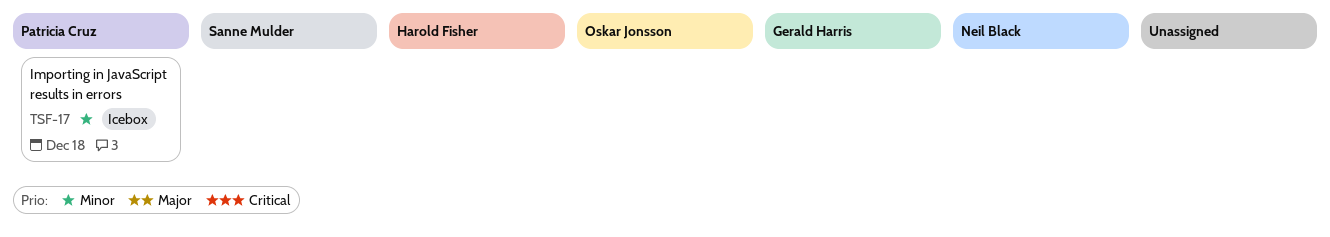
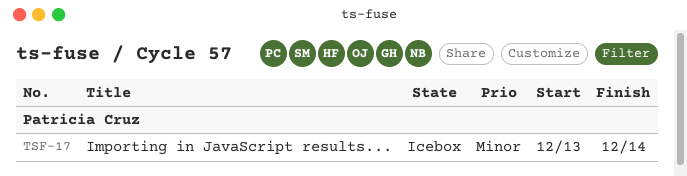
TSF-17, due: Dec 18 -> Dec 14

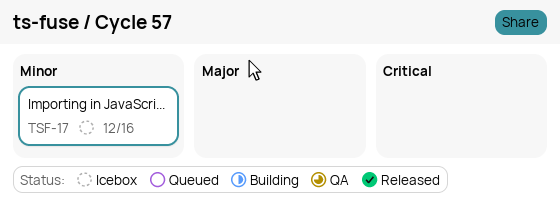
TSF-17, due: Dec 14 -> Dec 16

